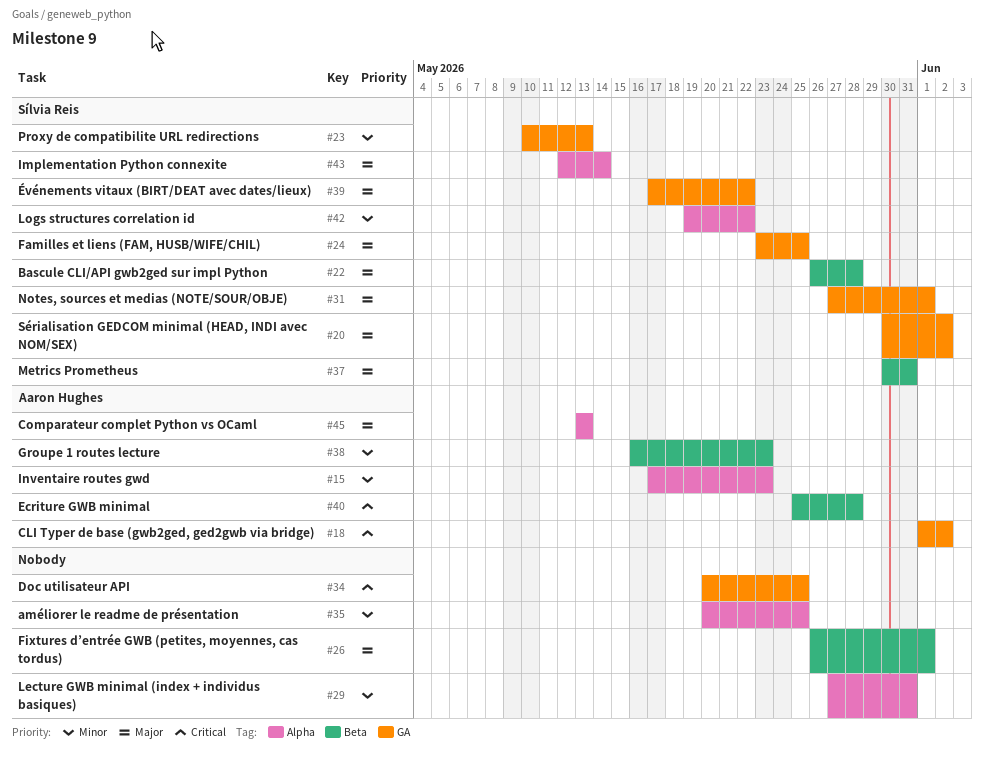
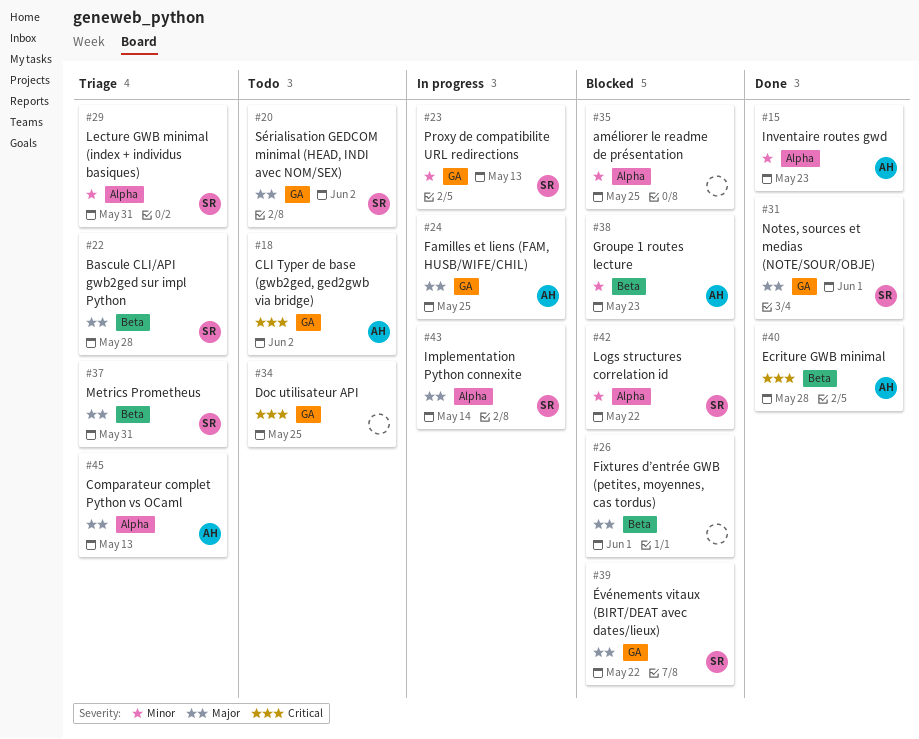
#24, owner: Sílvia Reis -> Aaron Hughes
#29, owner: none -> Sílvia Reis

